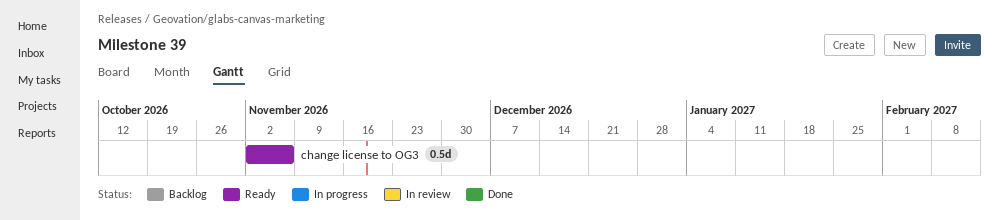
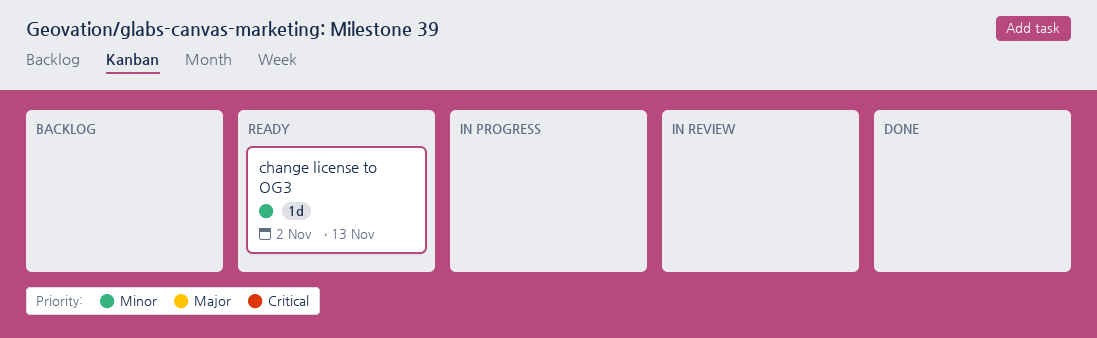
change license to OG3, estimate: 0.5d -> 1d
change license to OG3, due: Nov 6 -> Nov 13

